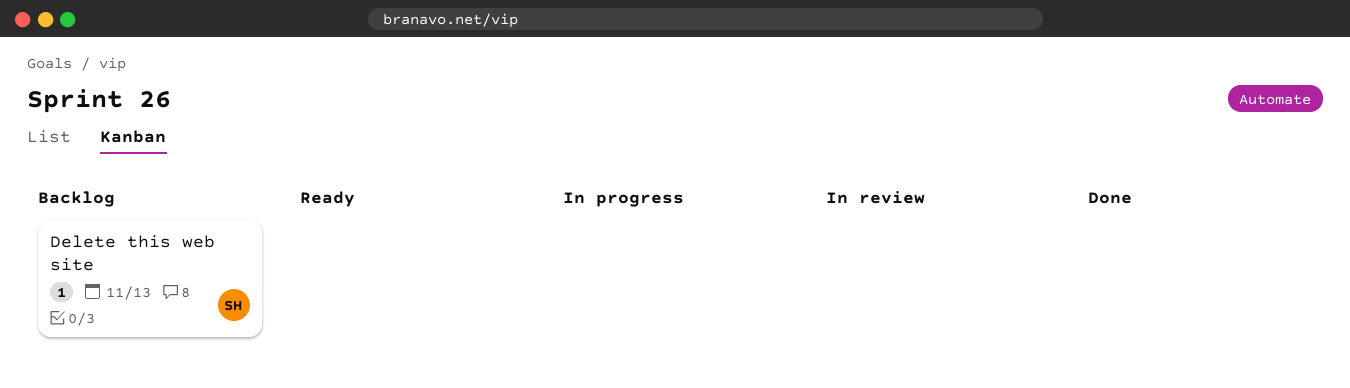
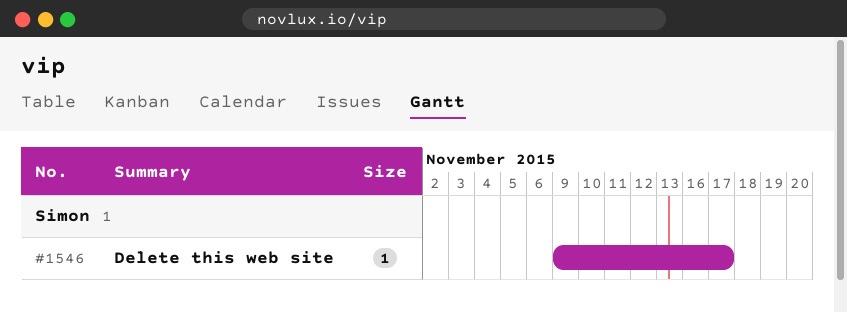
Delete this web site, due: Nov 13 -> Nov 17

